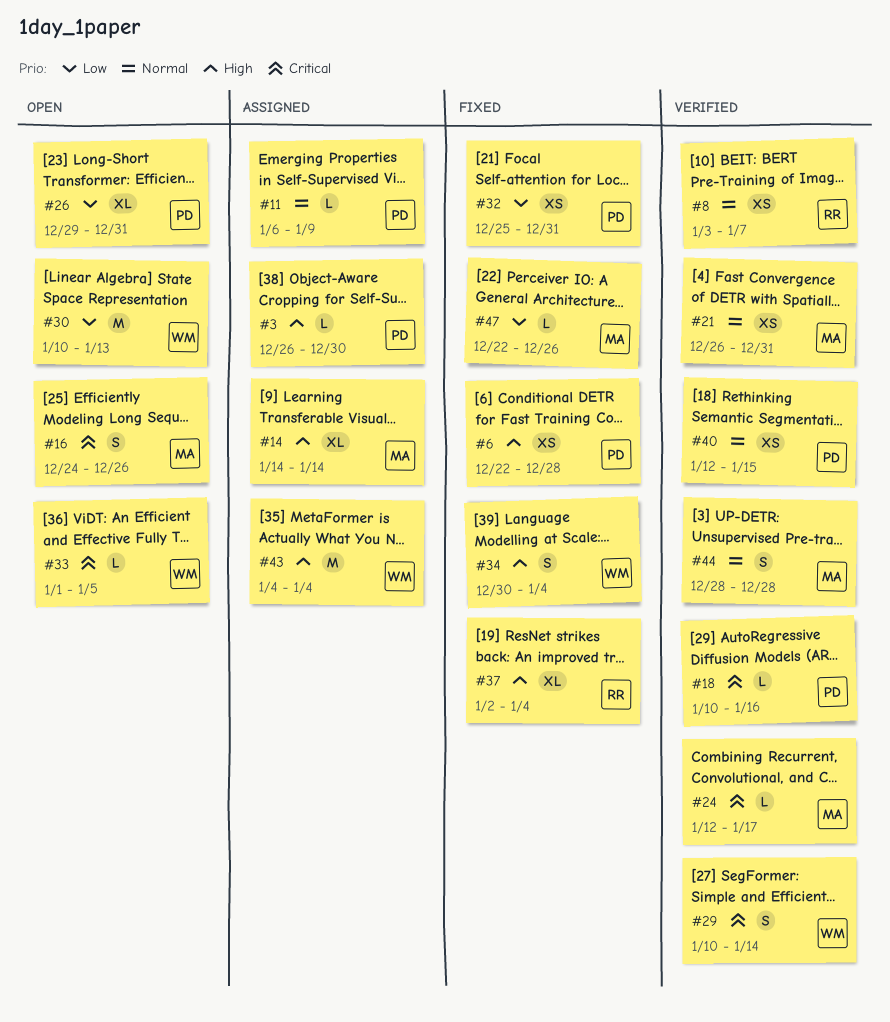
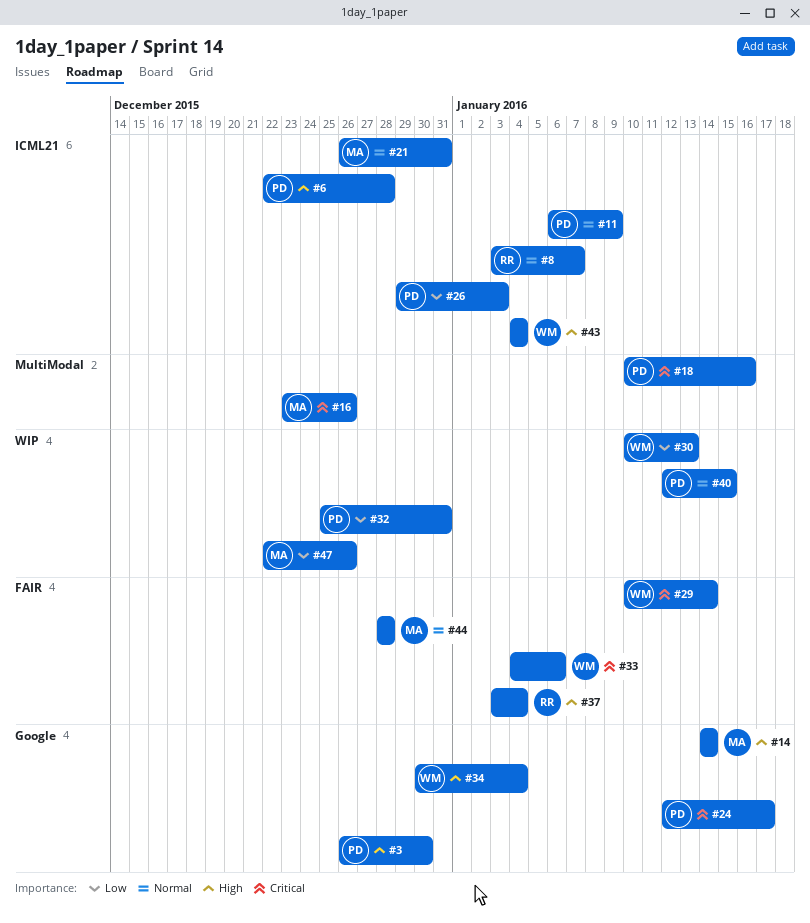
#16, start: Dec 24 -> Dec 23
#24, owner: MA -> PD
#26, due: Dec 31 -> Jan 3
#33, start: Jan 1 -> Jan 4
#33, due: Jan 5 -> Jan 6
#37, start: Jan 2 -> Jan 3

